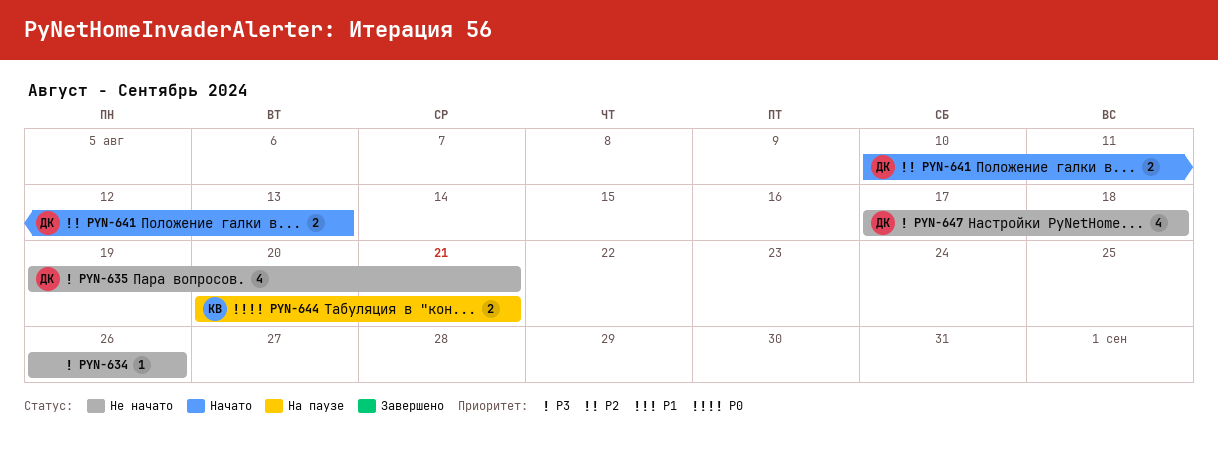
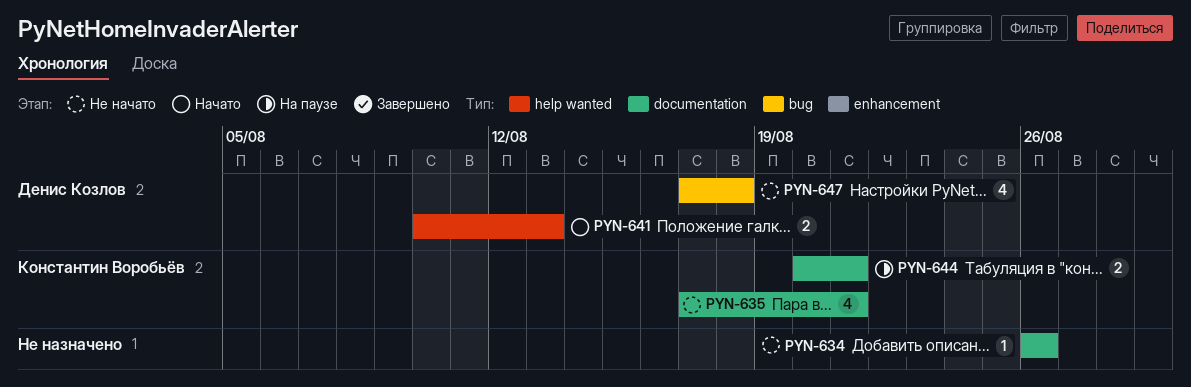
PYN-635, owner: Денис Козлов -> Константин Воробьёв
PYN-635, start: Aug 19 -> Aug 17

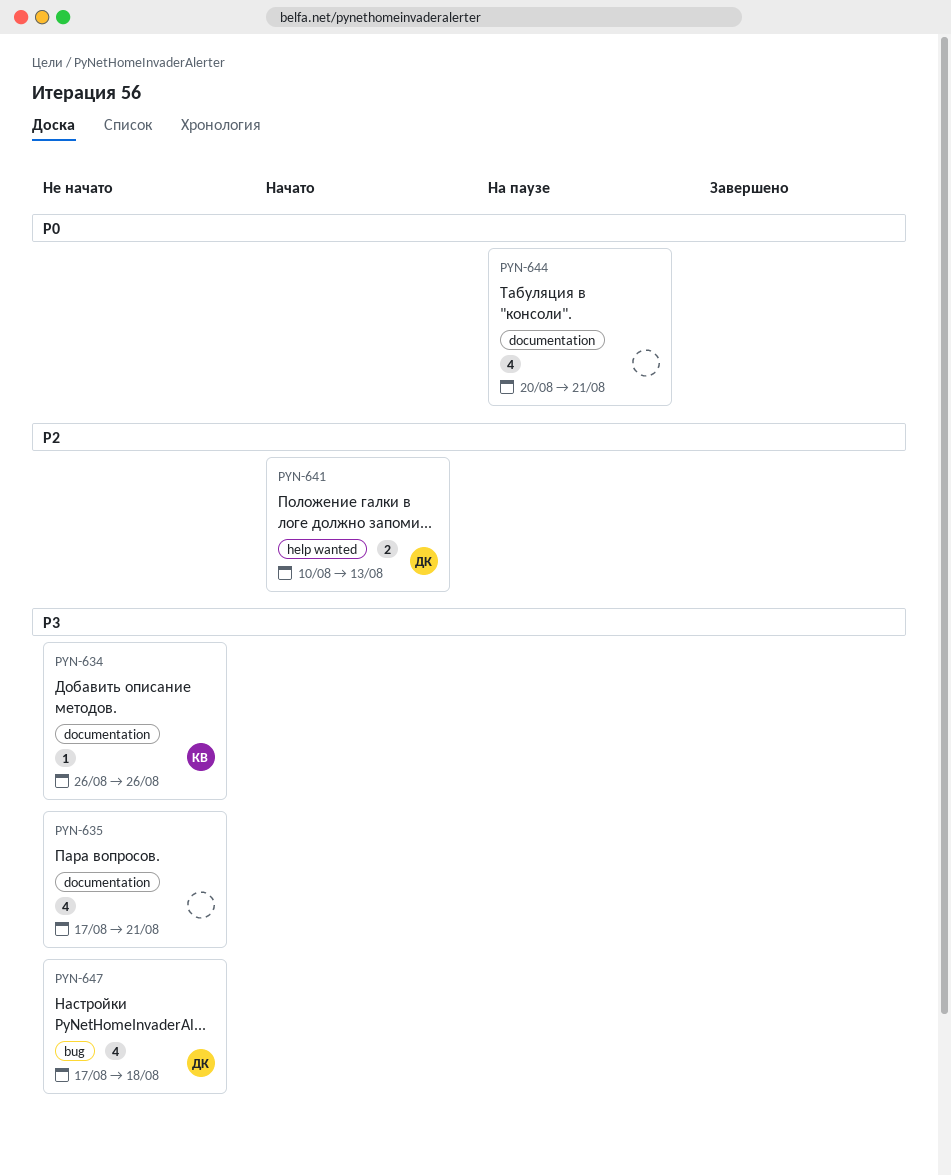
PYN-634, owner: none -> Константин Воробьёв
PYN-635, owner: Константин Воробьёв -> none
PYN-644, owner: Константин Воробьёв -> none
PYN-644, estimate: 2 -> 4

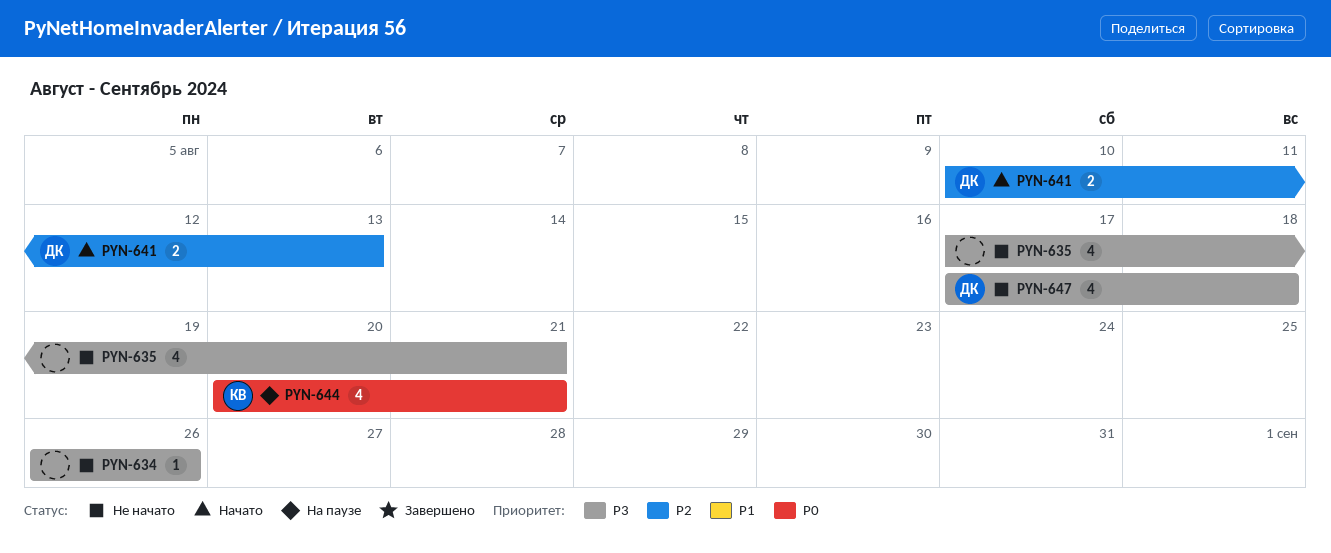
PYN-634, owner: КВ -> none
PYN-644, owner: none -> КВ

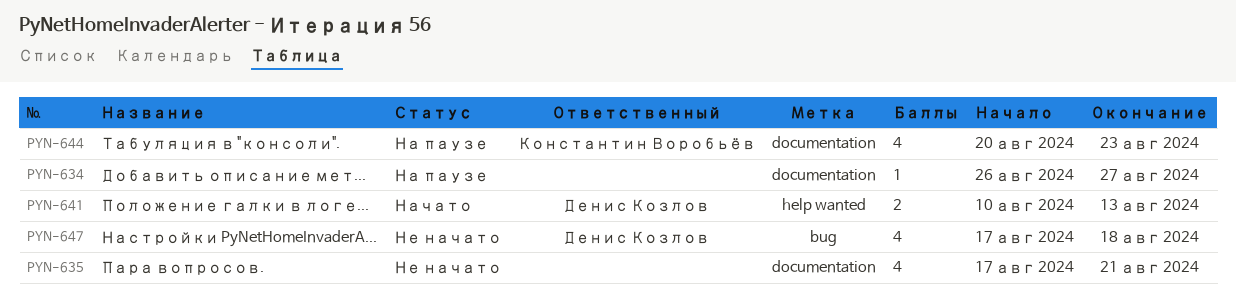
PYN-634, status: Не начато -> На паузе
PYN-634, due: Aug 26 -> Aug 27
PYN-644, due: Aug 21 -> Aug 23

